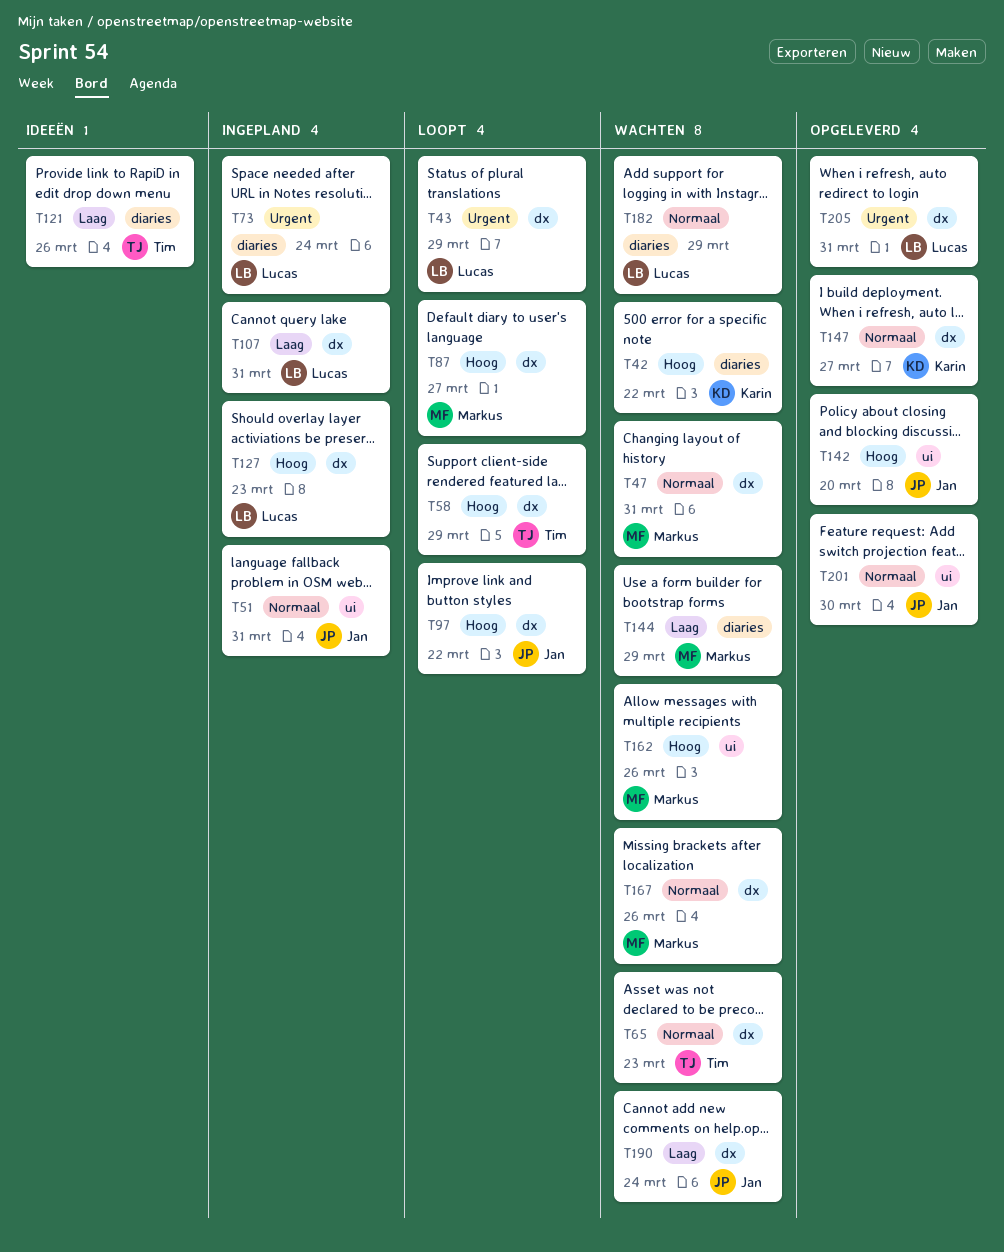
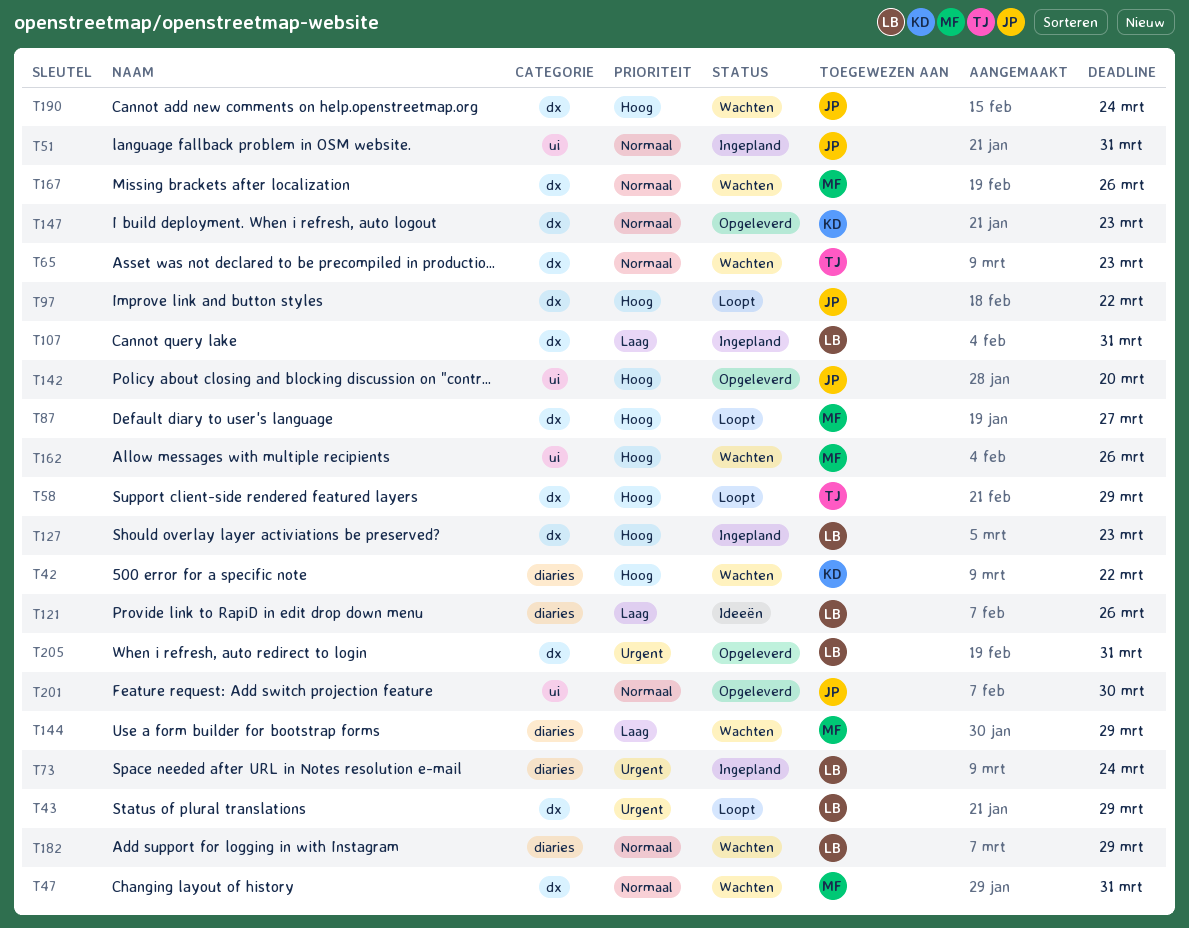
T121, owner: Tim -> Lucas
T147, due: Mar 27 -> Mar 23
T190, priority: Laag -> Hoog

